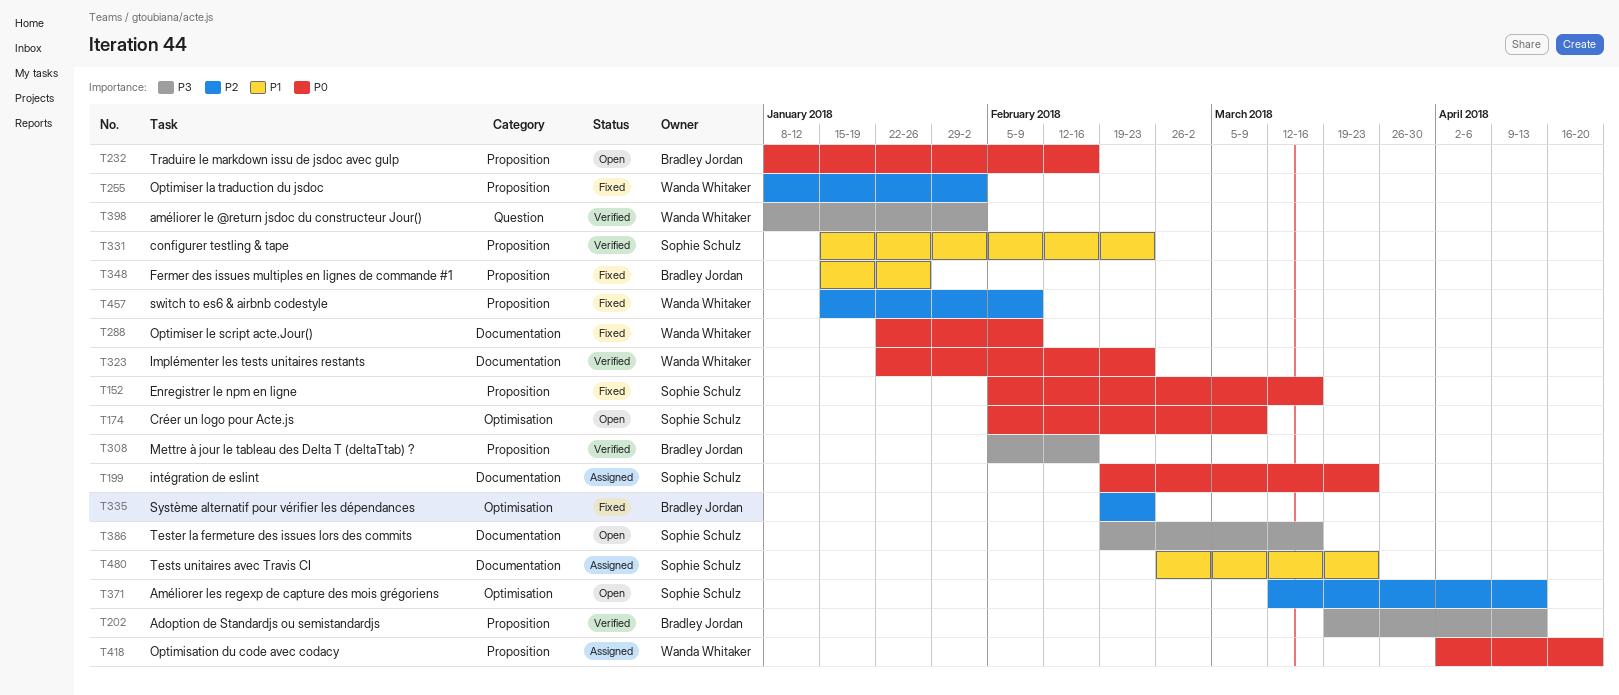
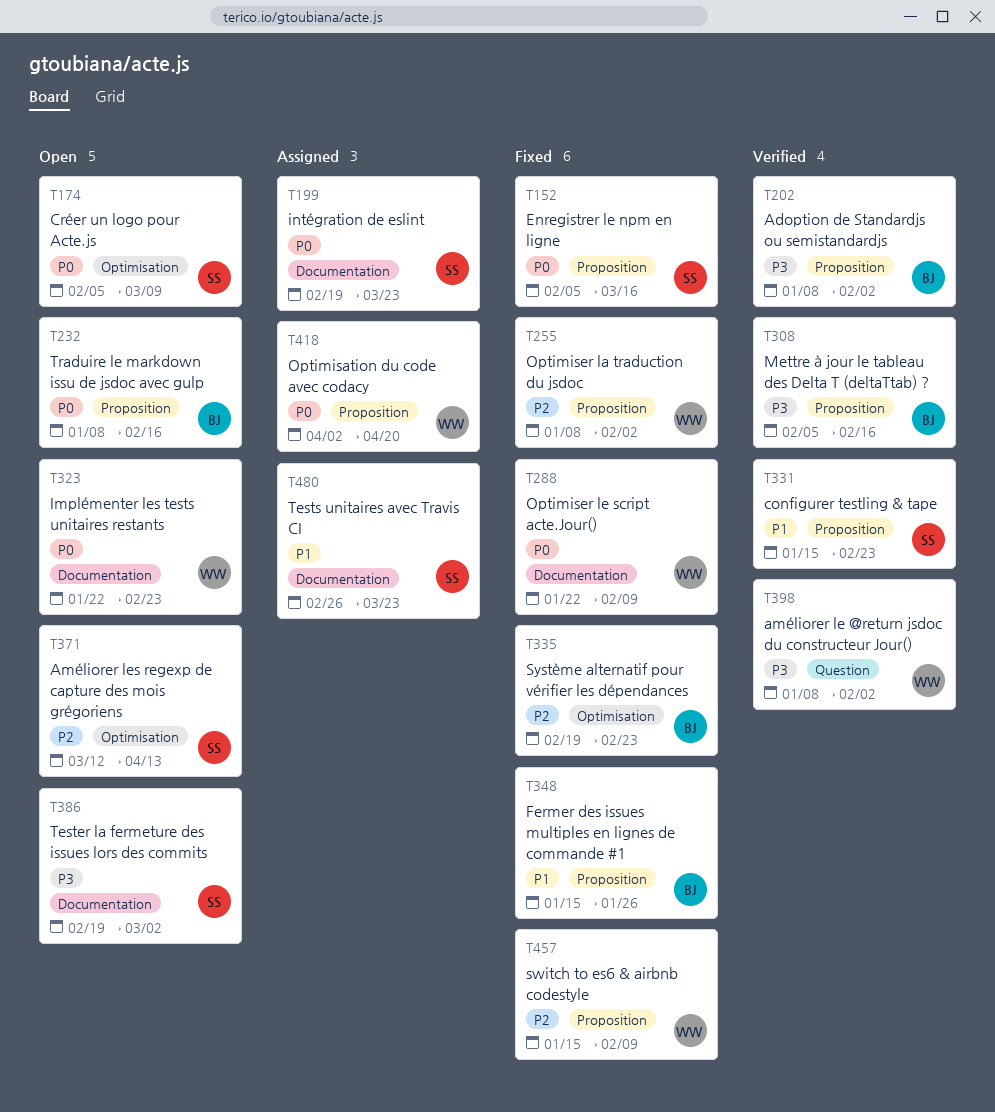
T202, start: Mar 19 -> Jan 8
T202, due: Apr 13 -> Feb 2
T323, status: Verified -> Open
T386, due: Mar 16 -> Mar 2

